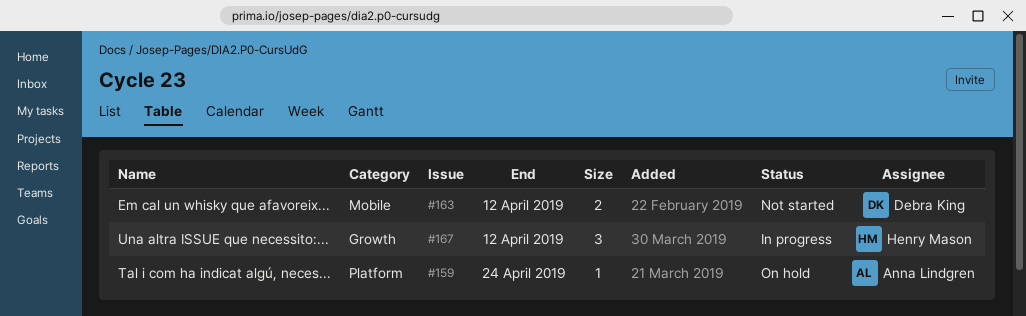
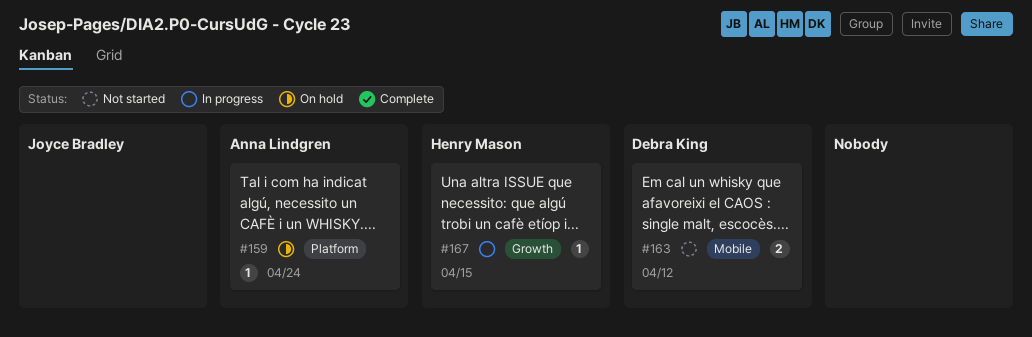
#167, estimate: 3 -> 1
#167, due: Apr 12 -> Apr 15

